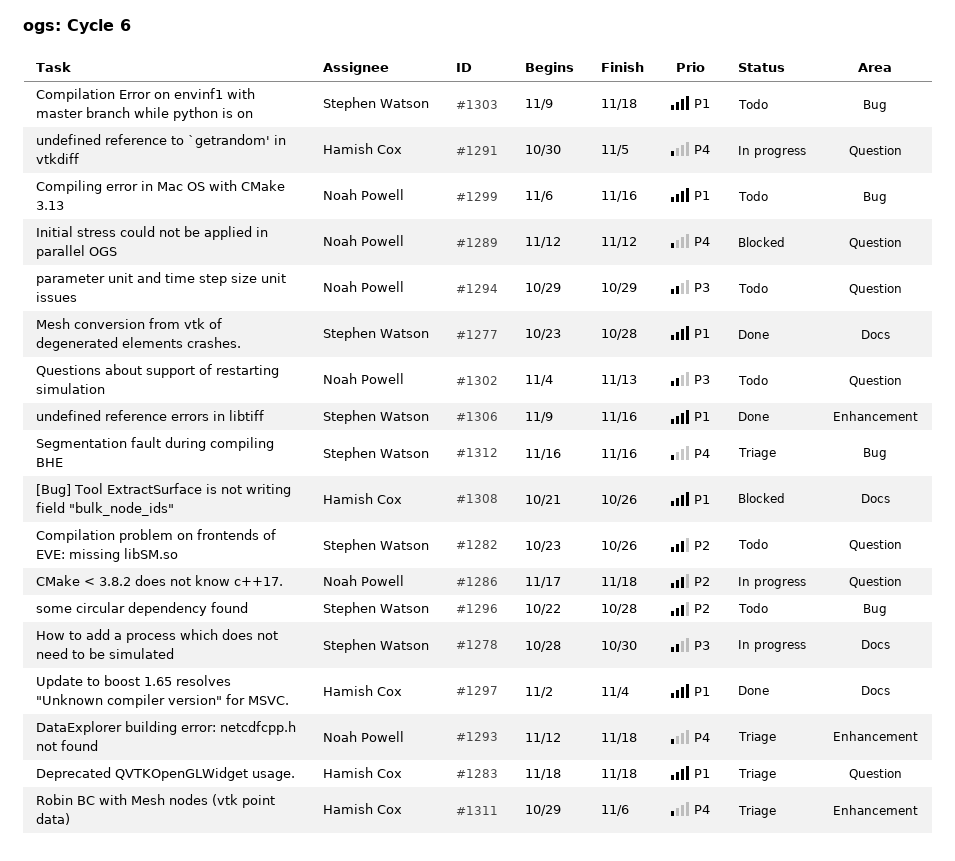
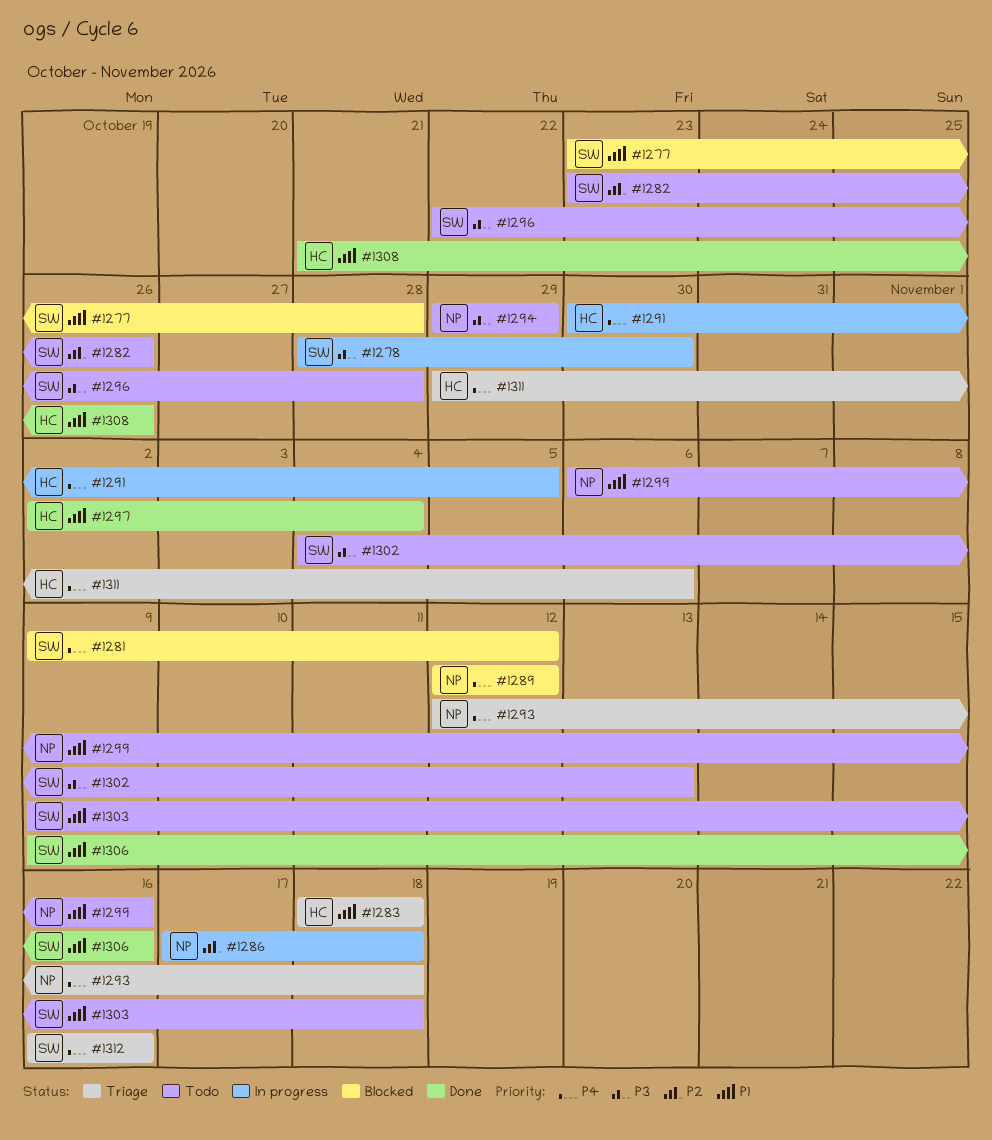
#1277, status: Done -> Blocked
#1281: none -> present
#1296, priority: P2 -> P3
#1302, owner: Noah Powell -> Stephen Watson
#1308, status: Blocked -> Done

